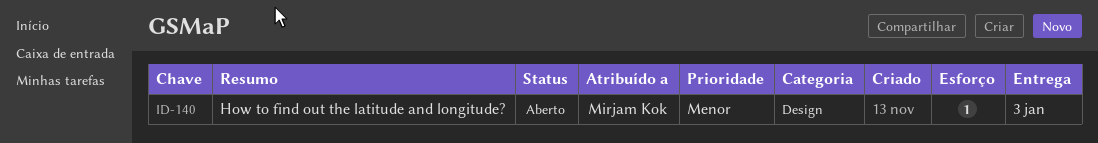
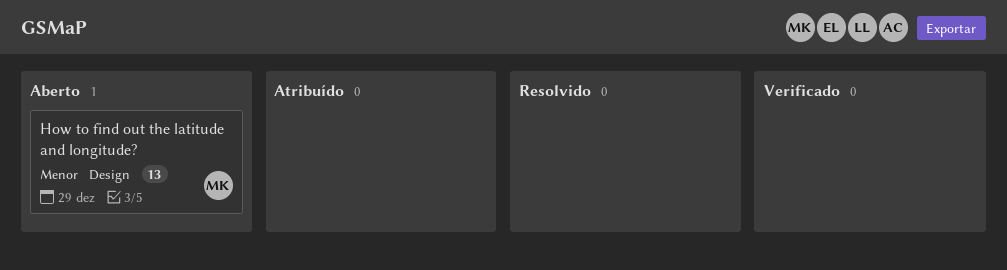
How to find out the latitude and longitude?, estimate: 1 -> 13
How to find out the latitude and longitude?, due: Jan 3 -> Dec 29

